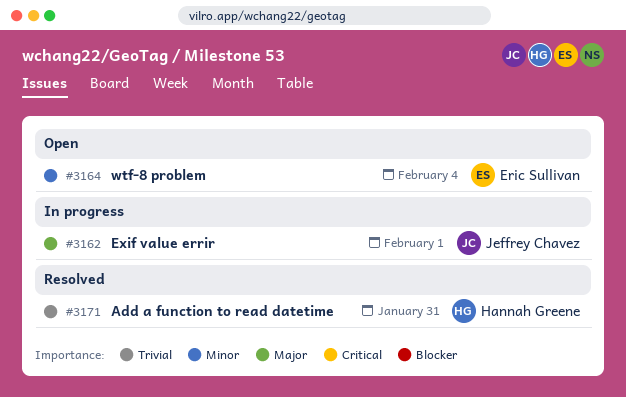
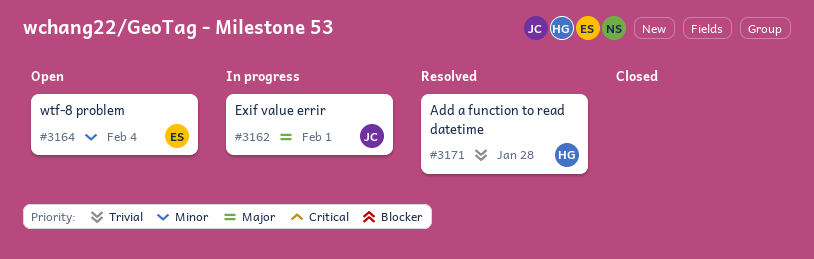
#3171, due: Jan 31 -> Jan 28

